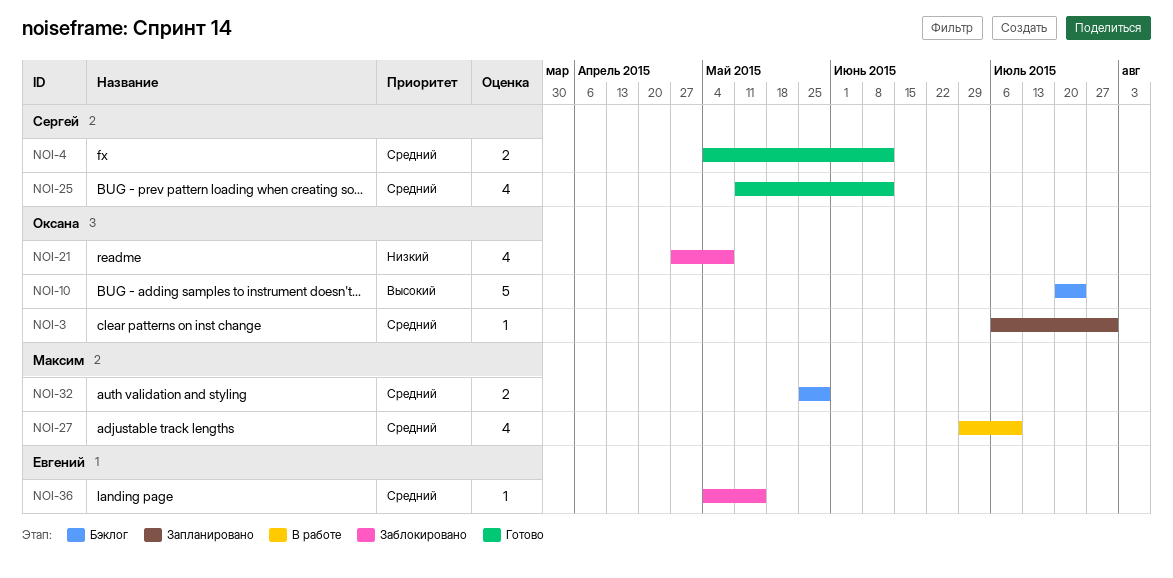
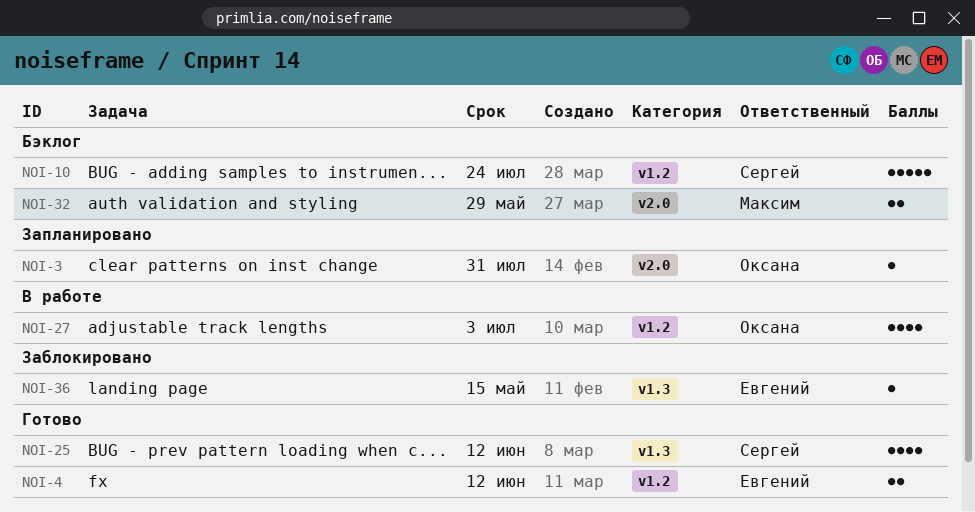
NOI-4, owner: Сергей -> Евгений
NOI-10, owner: Оксана -> Сергей
NOI-21: present -> none
NOI-27, owner: Максим -> Оксана
NOI-27, due: Jul 10 -> Jul 3

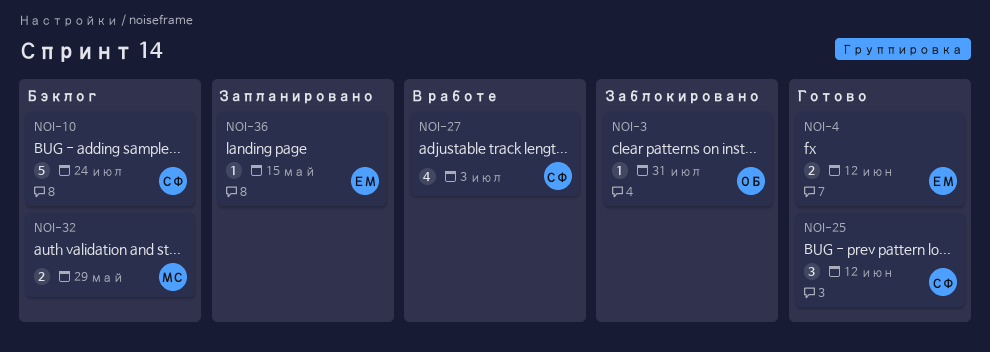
NOI-3, status: Запланировано -> Заблокировано
NOI-25, estimate: 4 -> 3
NOI-27, owner: Оксана -> Сергей
NOI-36, status: Заблокировано -> Запланировано

